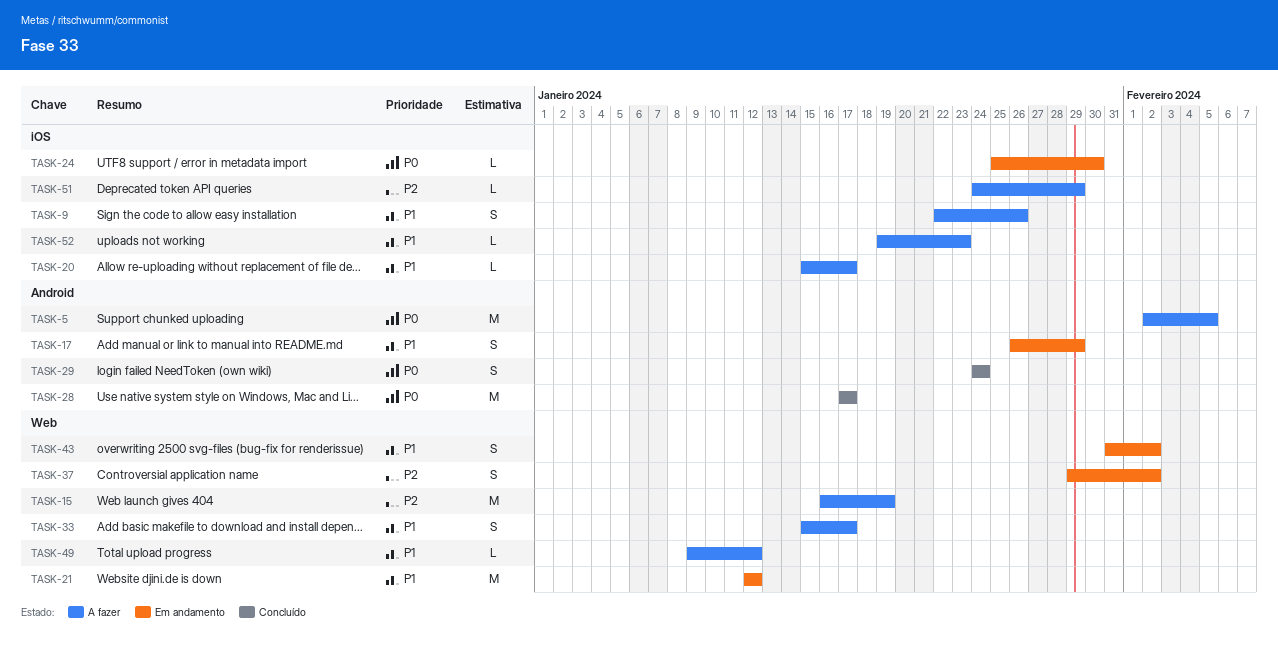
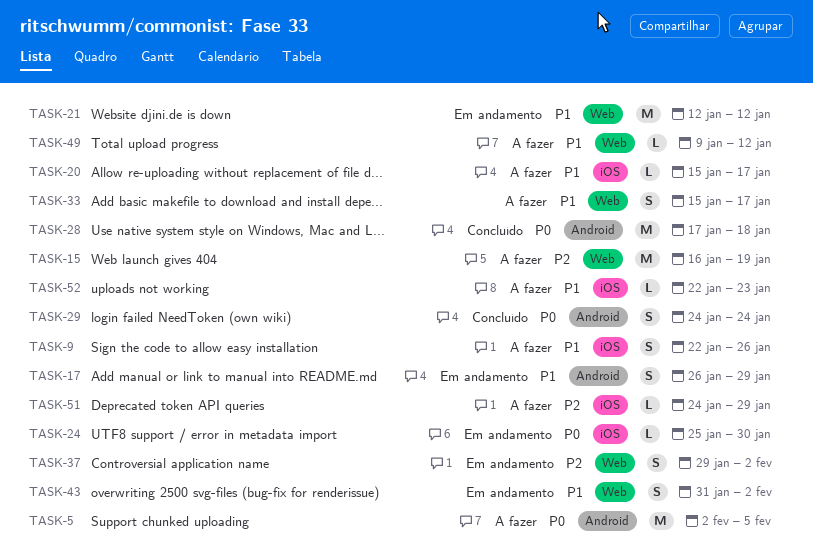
TASK-28, due: Jan 17 -> Jan 18
TASK-52, start: Jan 19 -> Jan 22

